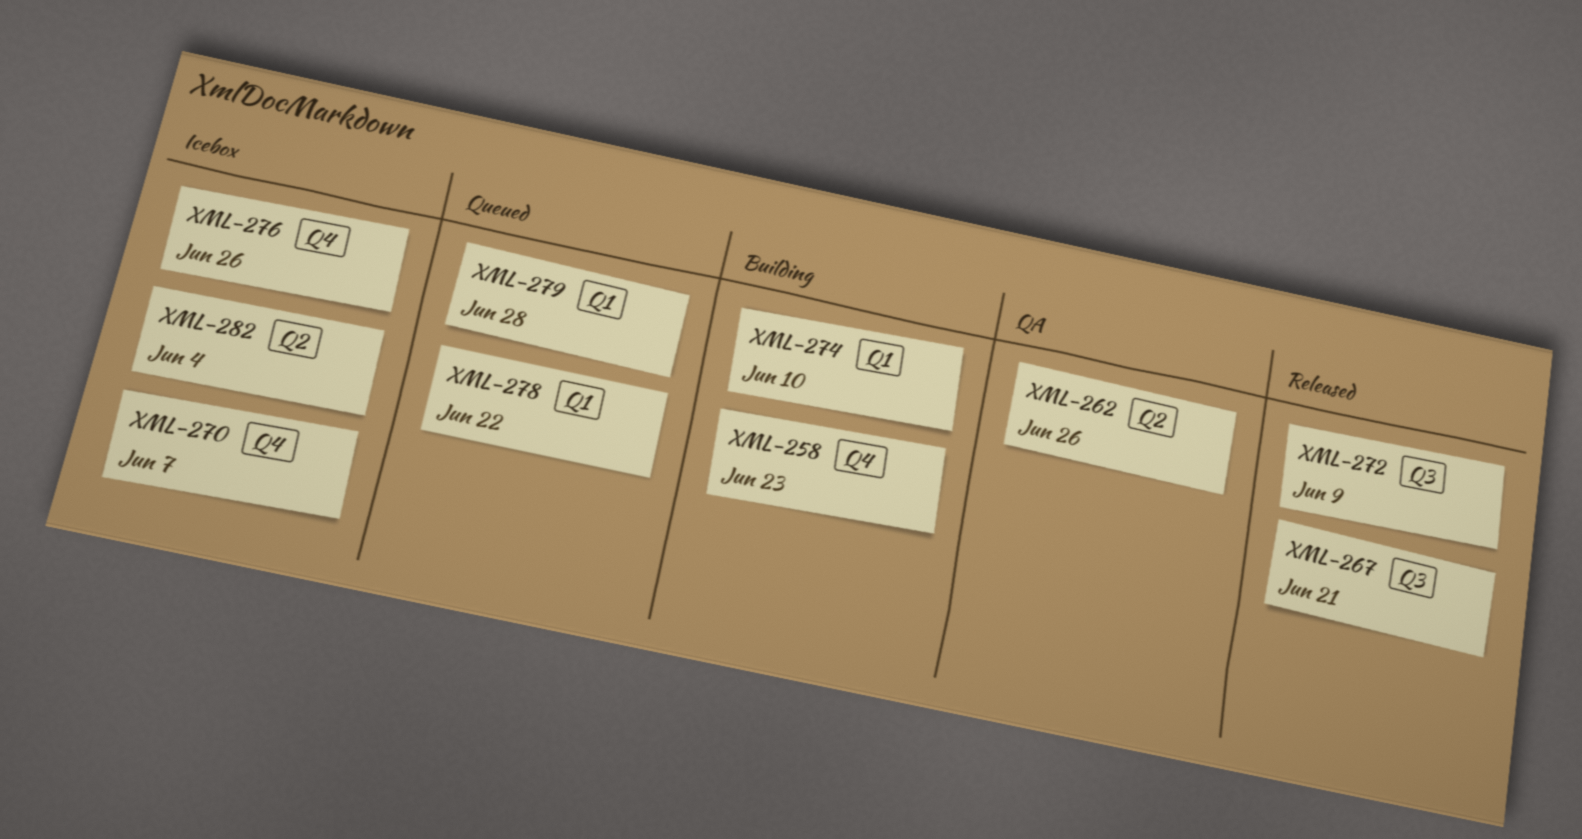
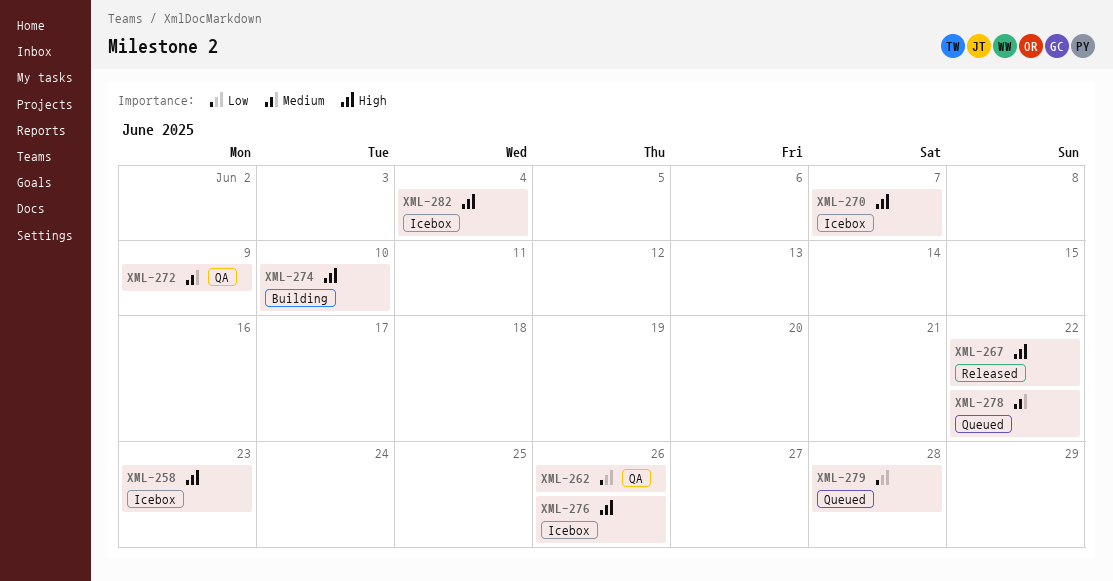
XML-258, status: Building -> Icebox
XML-267, due: Jun 21 -> Jun 22
XML-272, status: Released -> QA

